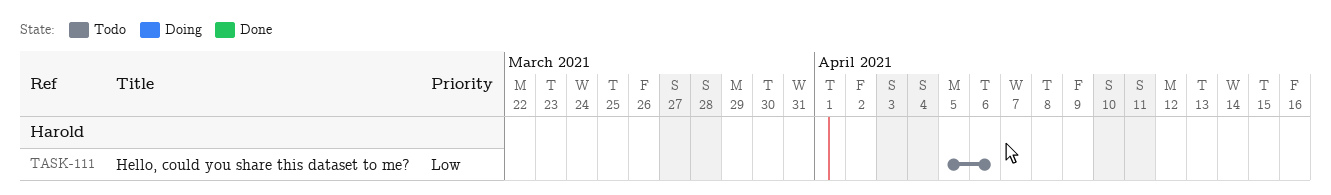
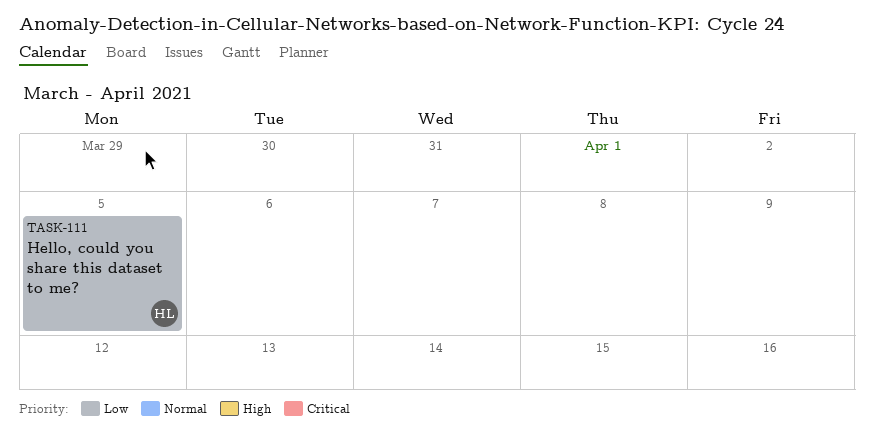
TASK-111, due: Apr 6 -> Apr 5

